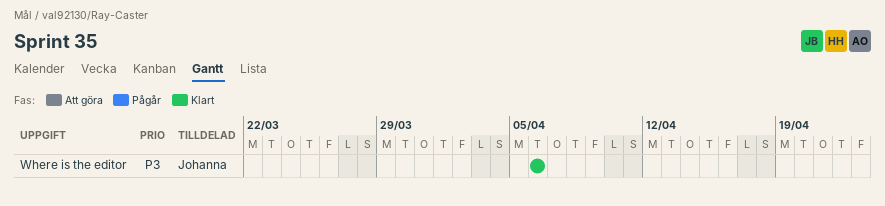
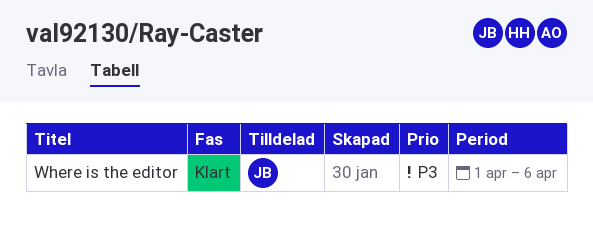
Where is the editor, start: Apr 6 -> Apr 1

